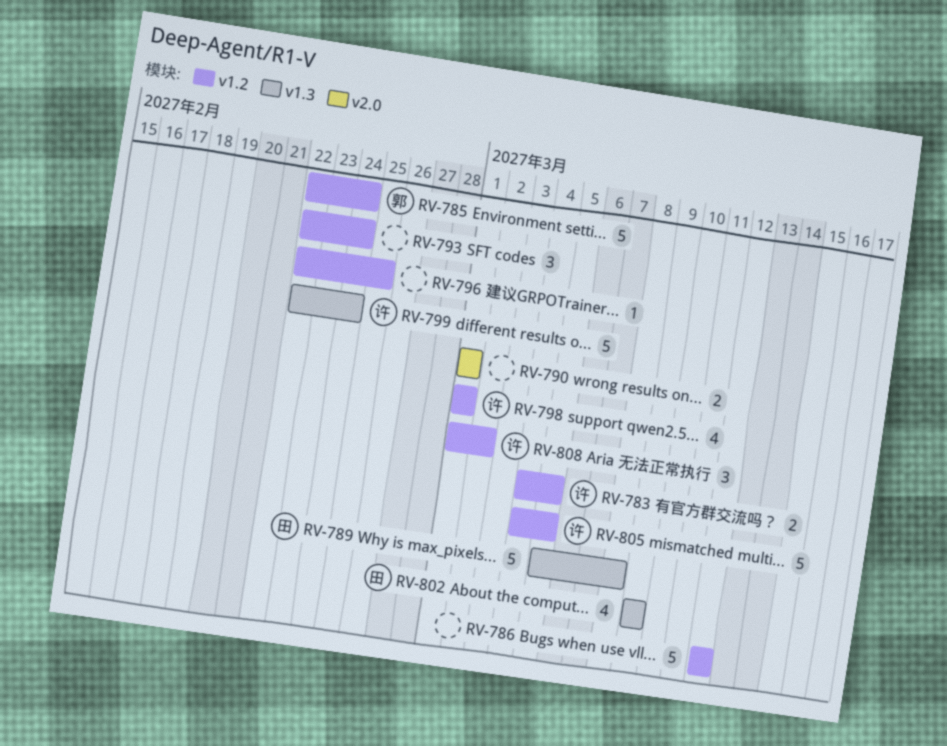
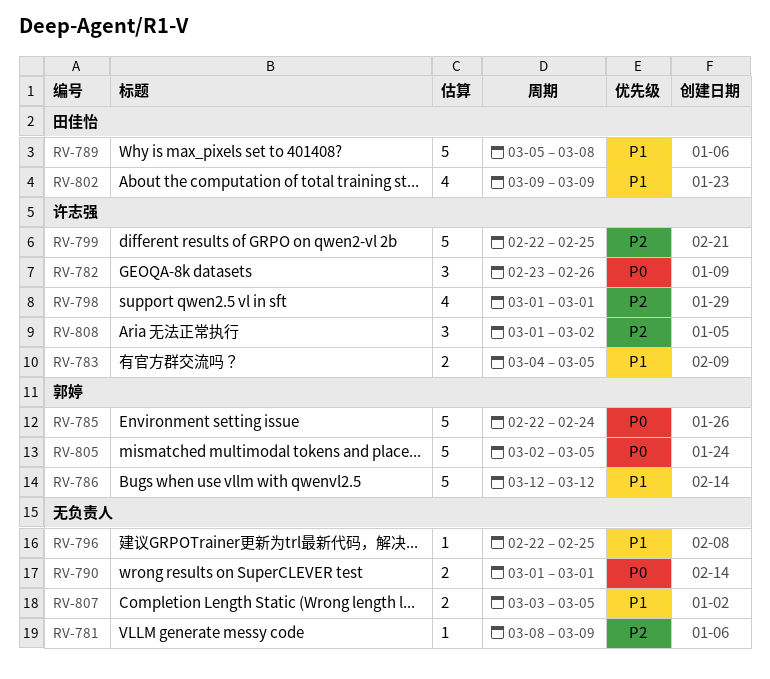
RV-781: none -> present
RV-782: none -> present
RV-786, owner: none -> 郭婷
RV-793: present -> none
RV-799, due: Feb 24 -> Feb 25
RV-805, owner: 许志强 -> 郭婷
RV-805, start: Mar 4 -> Mar 2
RV-807: none -> present

